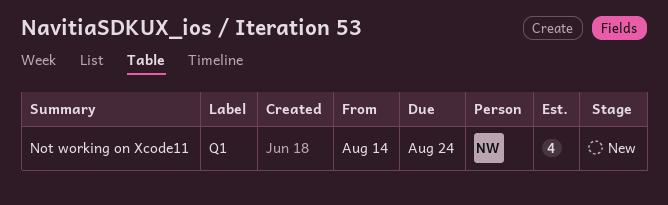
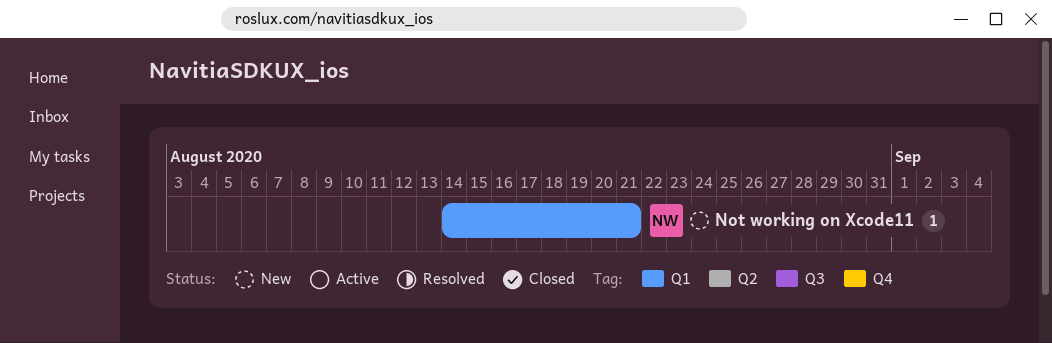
Not working on Xcode11, estimate: 4 -> 1
Not working on Xcode11, due: Aug 24 -> Aug 21

